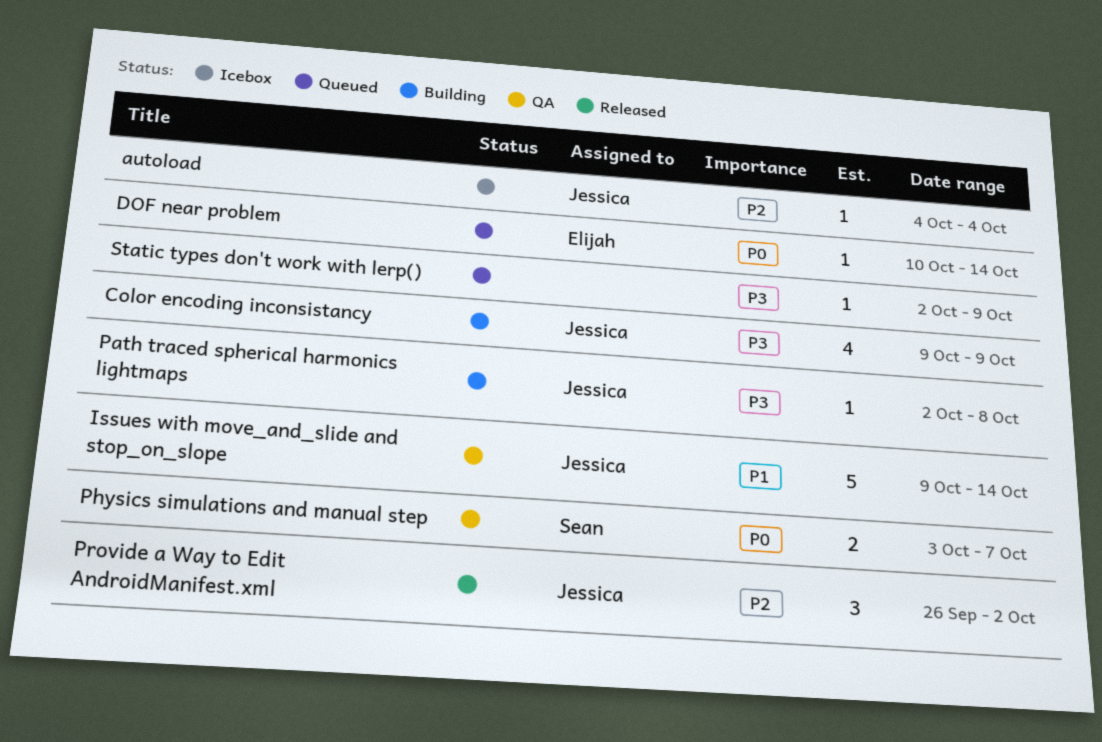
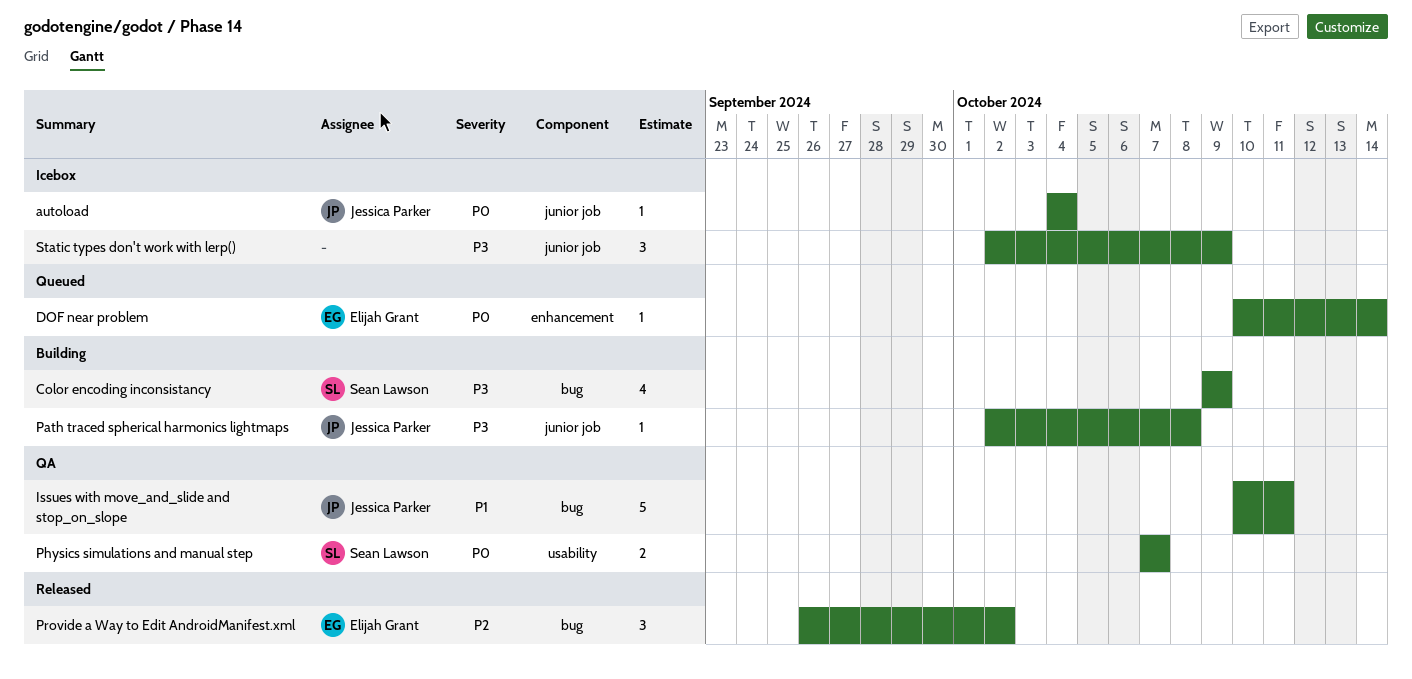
autoload, priority: P2 -> P0
Color encoding inconsistancy, owner: Jessica Parker -> Sean Lawson
Issues with move_and_slide and stop_on_slope, start: Oct 9 -> Oct 10
Issues with move_and_slide and stop_on_slope, due: Oct 14 -> Oct 11
Physics simulations and manual step, start: Oct 3 -> Oct 7
Provide a Way to Edit AndroidManifest.xml, owner: Jessica Parker -> Elijah Grant
Static types don't work with lerp(), status: Queued -> Icebox
Static types don't work with lerp(), estimate: 1 -> 3

